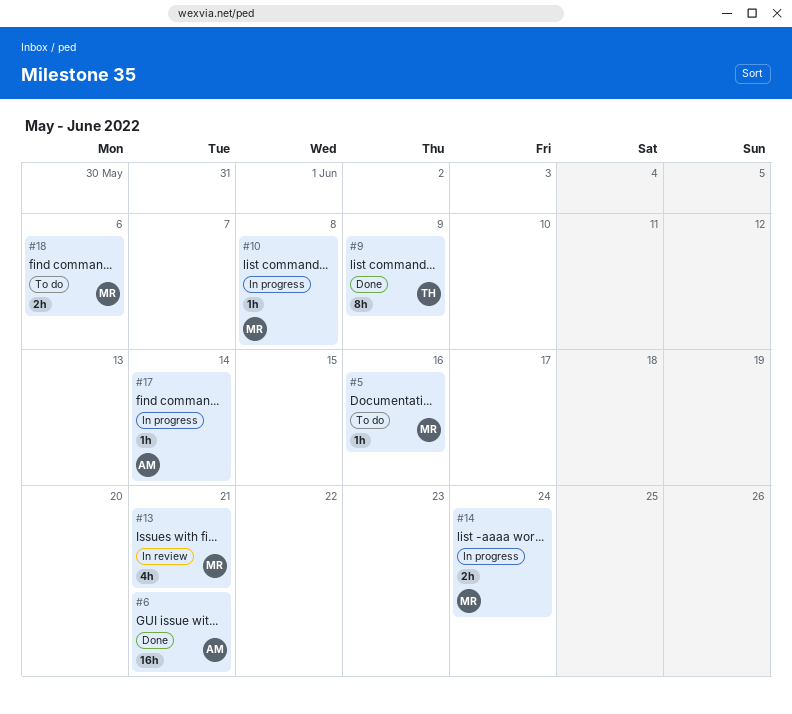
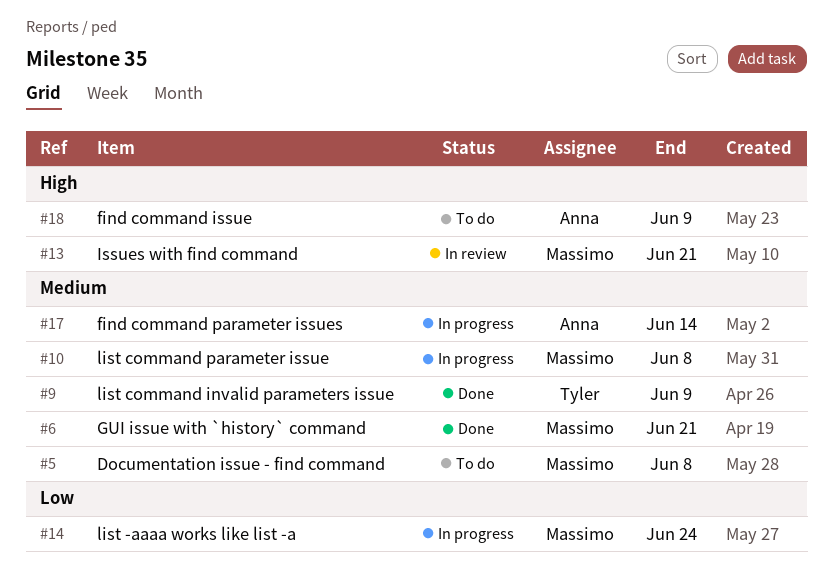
#5, due: Jun 16 -> Jun 8
#6, owner: Anna -> Massimo
#18, owner: Massimo -> Anna
#18, due: Jun 6 -> Jun 9

